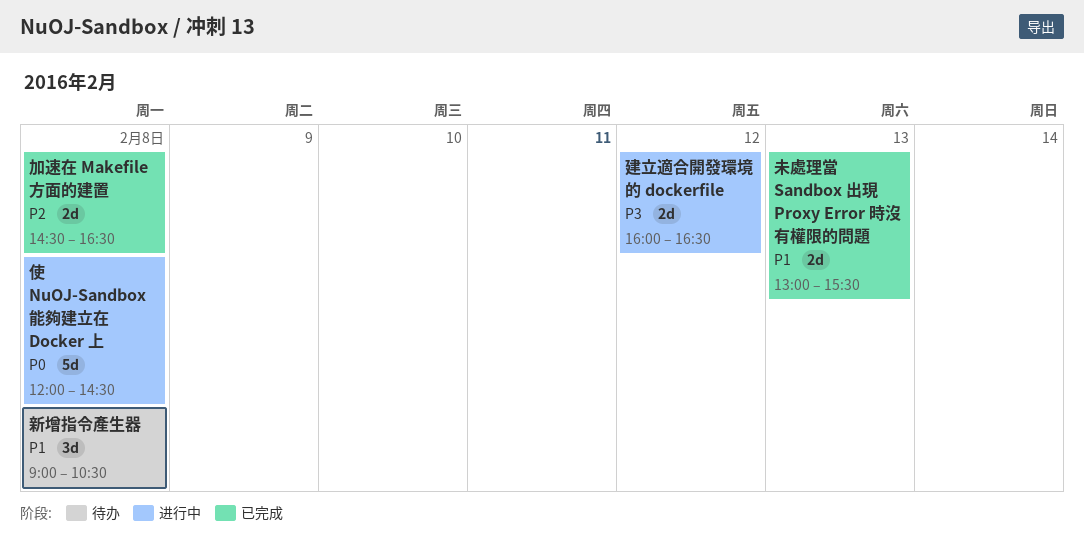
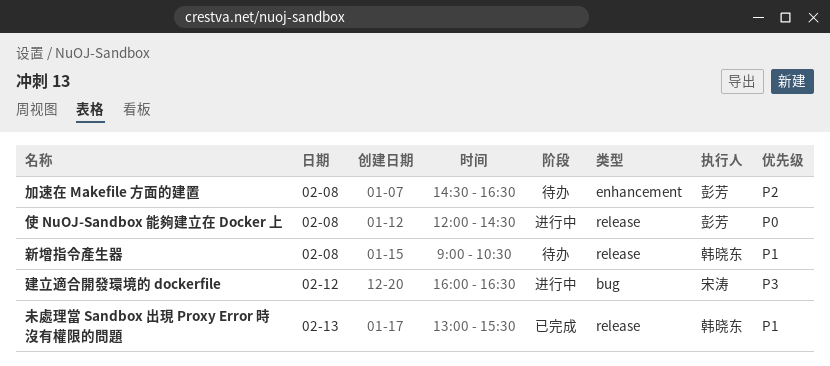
加速在 Makefile 方面的建置, status: 已完成 -> 待办

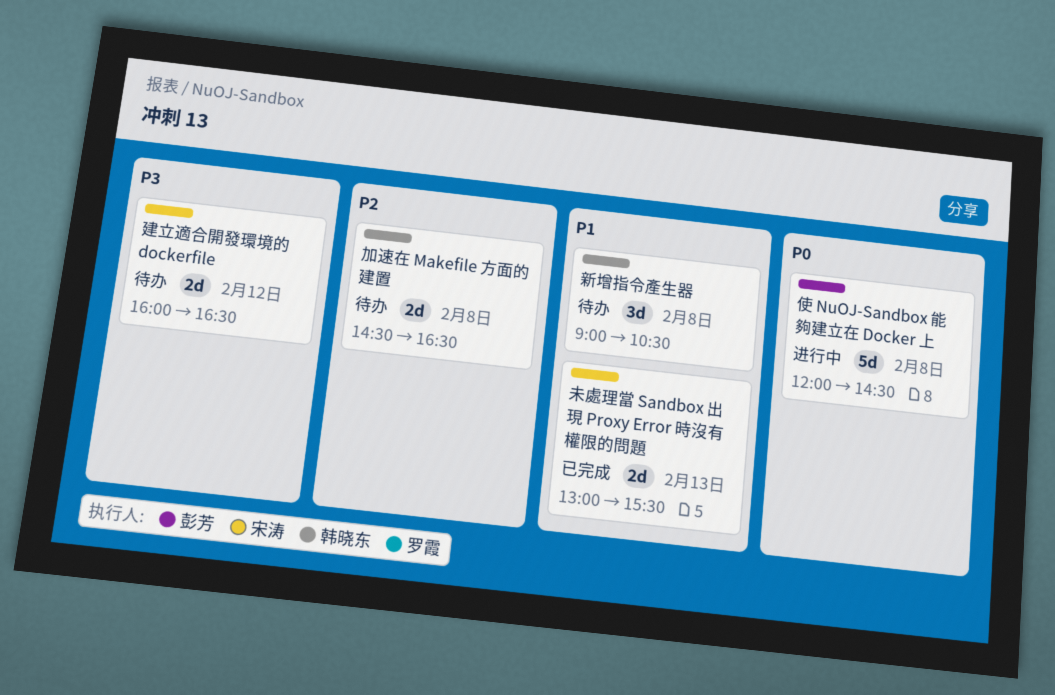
加速在 Makefile 方面的建置, owner: 彭芳 -> 韩晓东
建立適合開發環境的 dockerfile, status: 进行中 -> 待办
未處理當 Sandbox 出現 Proxy Error 時沒有權限的問題, owner: 韩晓东 -> 宋涛

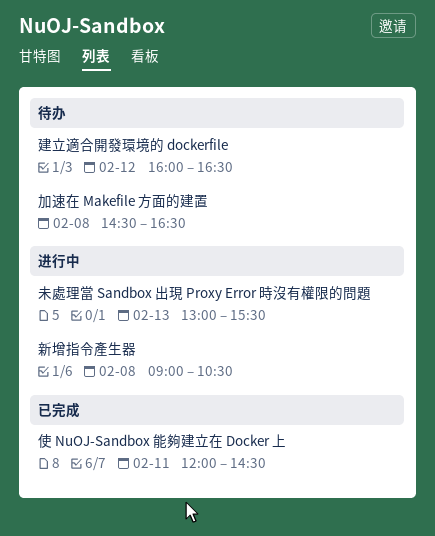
使 NuOJ-Sandbox 能夠建立在 Docker 上, status: 进行中 -> 已完成
使 NuOJ-Sandbox 能夠建立在 Docker 上, day: Feb 8 -> Feb 11
新增指令產生器, status: 待办 -> 进行中
未處理當 Sandbox 出現 Proxy Error 時沒有權限的問題, status: 已完成 -> 进行中

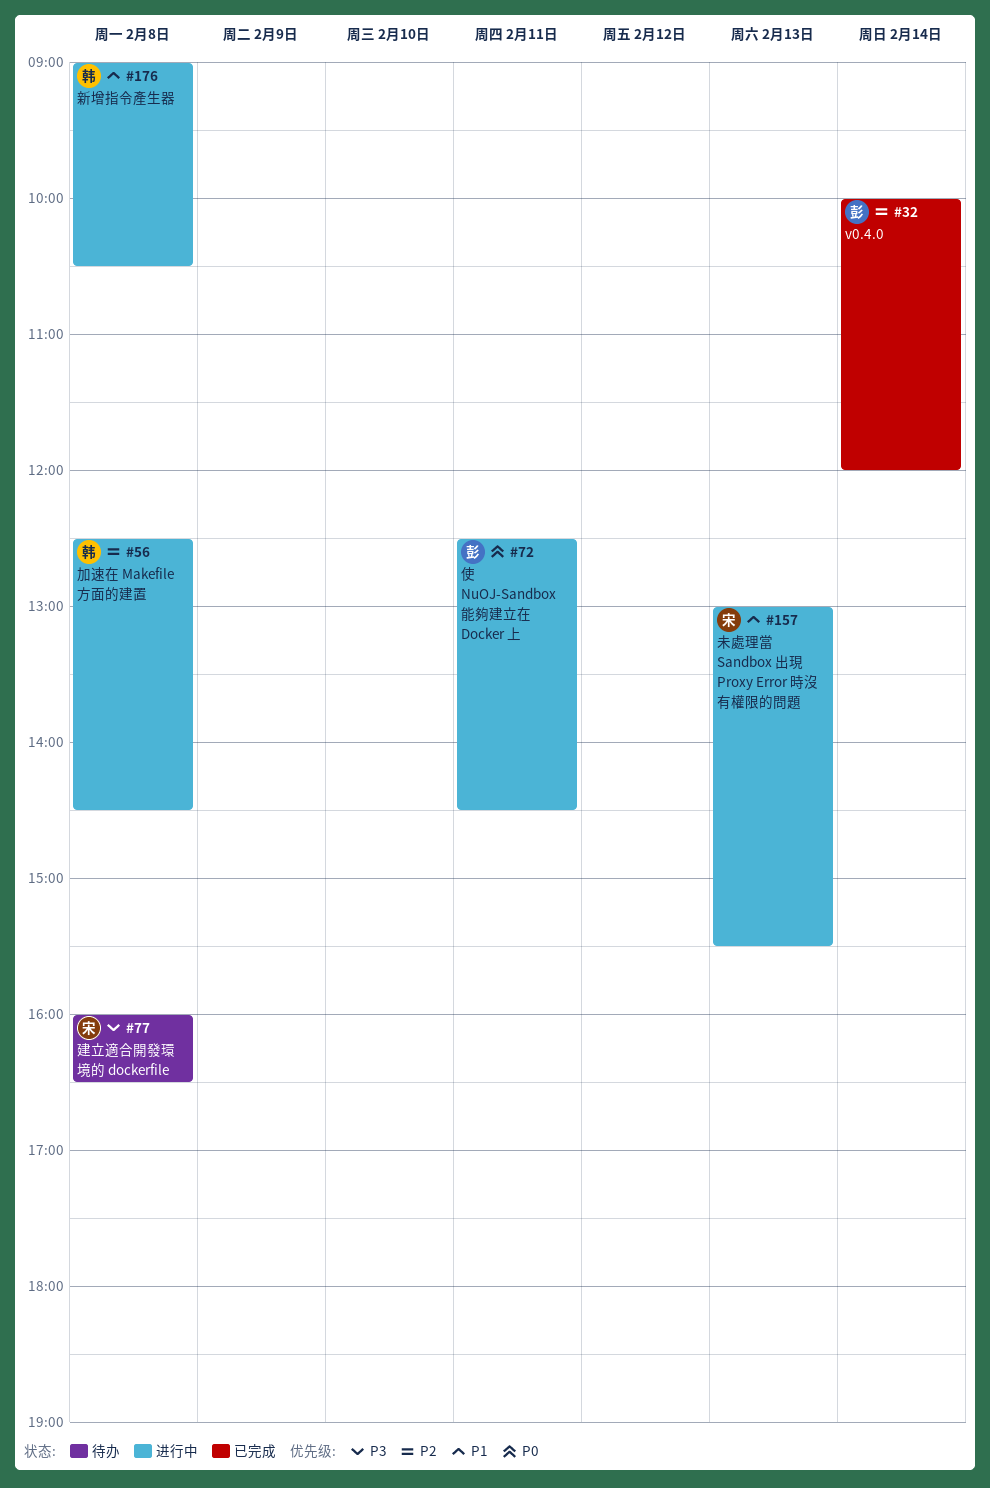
v0.4.0: none -> present
使 NuOJ-Sandbox 能夠建立在 Docker 上, status: 已完成 -> 进行中
使 NuOJ-Sandbox 能夠建立在 Docker 上, begins: 12:00 -> 12:30
加速在 Makefile 方面的建置, status: 待办 -> 进行中
加速在 Makefile 方面的建置, begins: 14:30 -> 12:30
加速在 Makefile 方面的建置, ends: 16:30 -> 14:30
建立適合開發環境的 dockerfile, day: Feb 12 -> Feb 8

